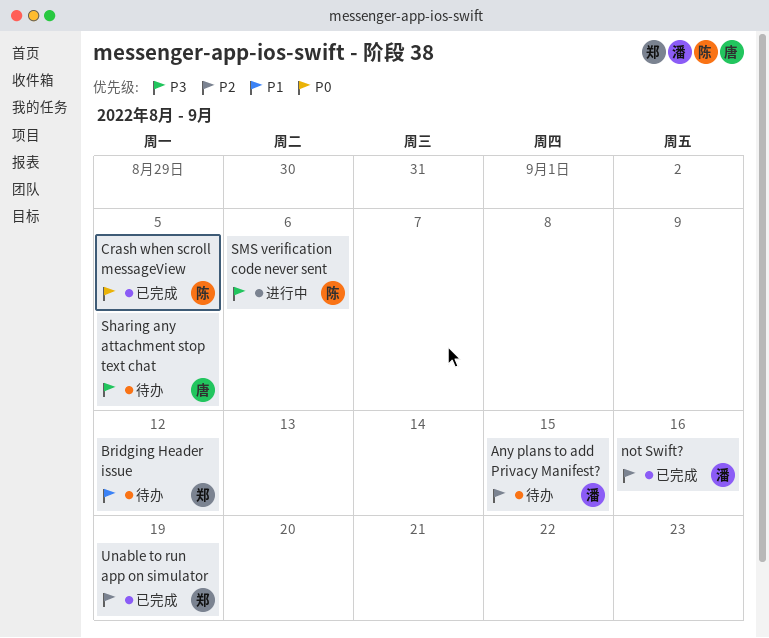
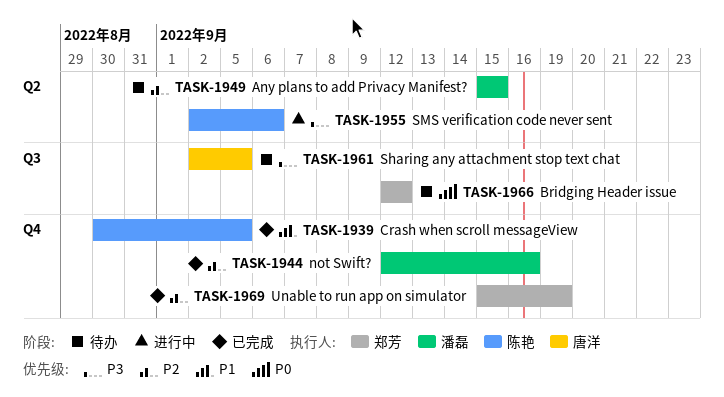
Bridging Header issue, priority: P1 -> P0
Crash when scroll messageView, priority: P0 -> P1

